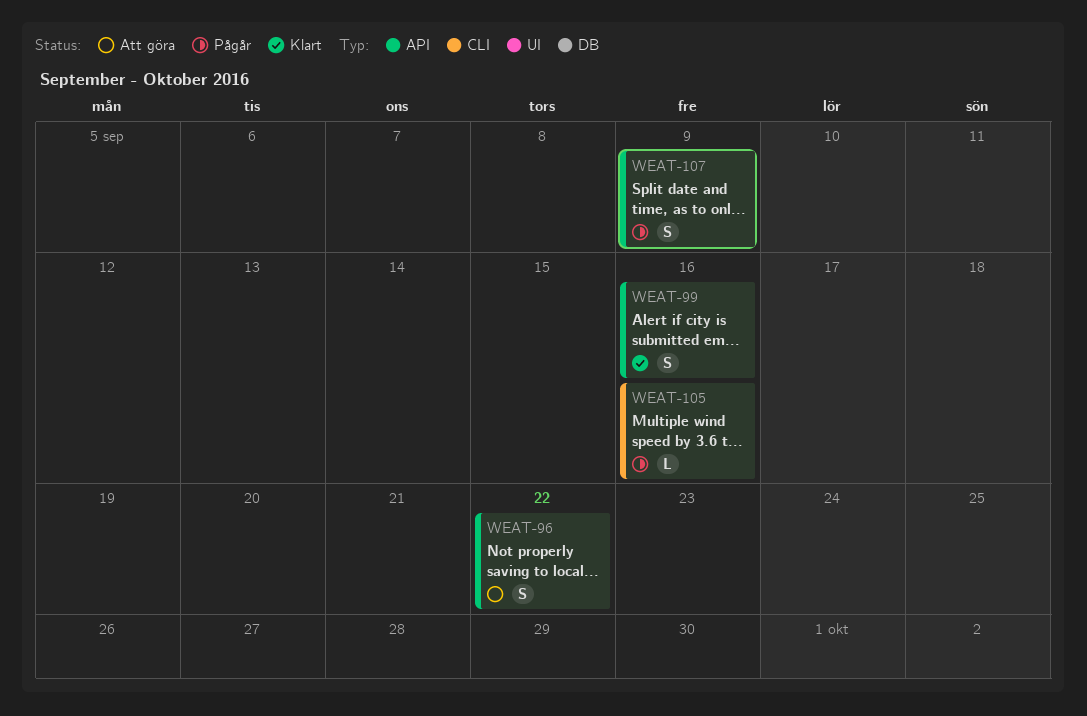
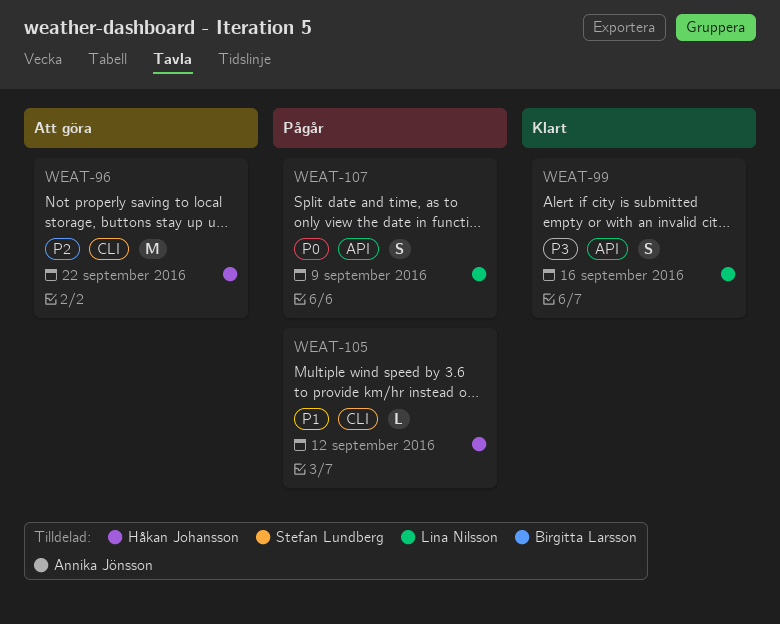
WEAT-96, label: API -> CLI
WEAT-96, estimate: S -> M
WEAT-105, due: Sep 16 -> Sep 12

